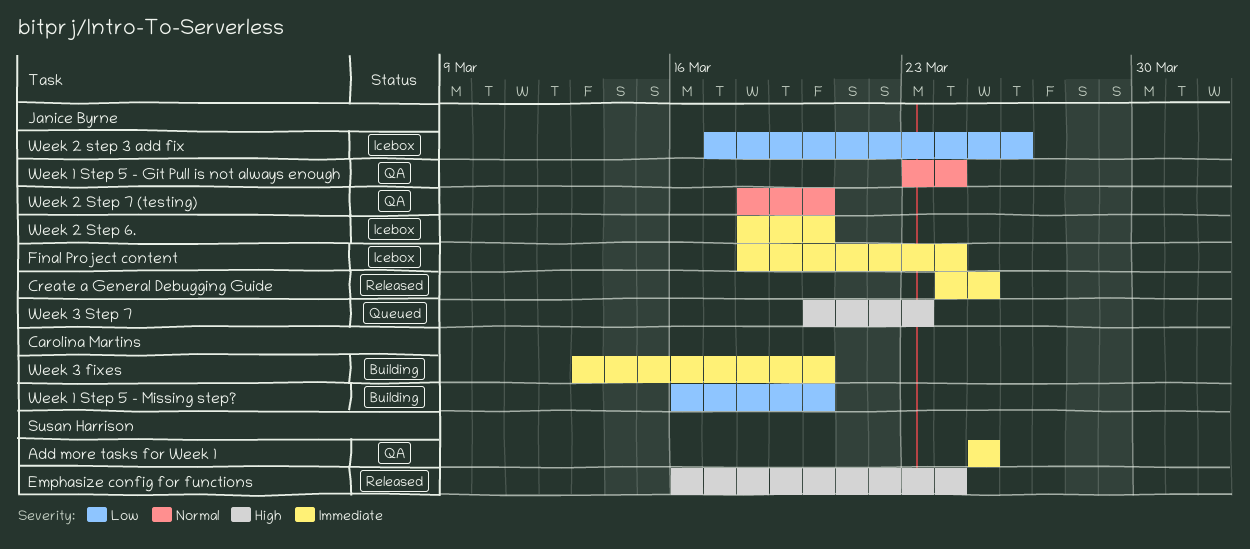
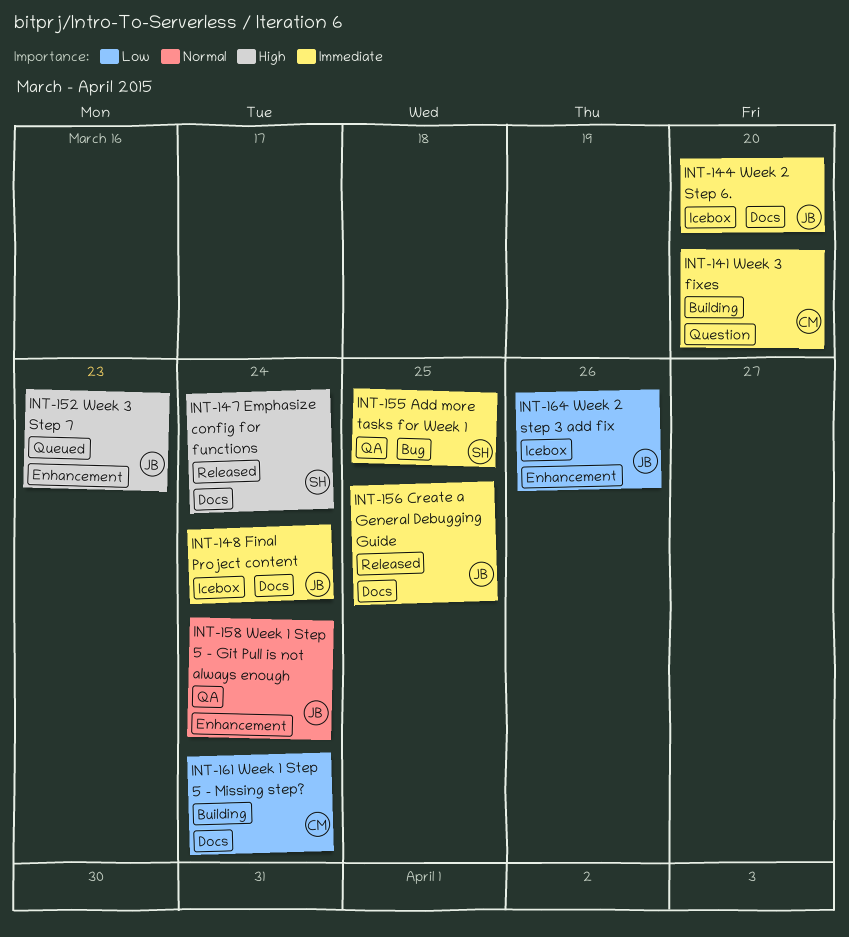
Week 1 Step 5 - Missing step?, due: Mar 20 -> Mar 24
Week 2 Step 7 (testing): present -> none

